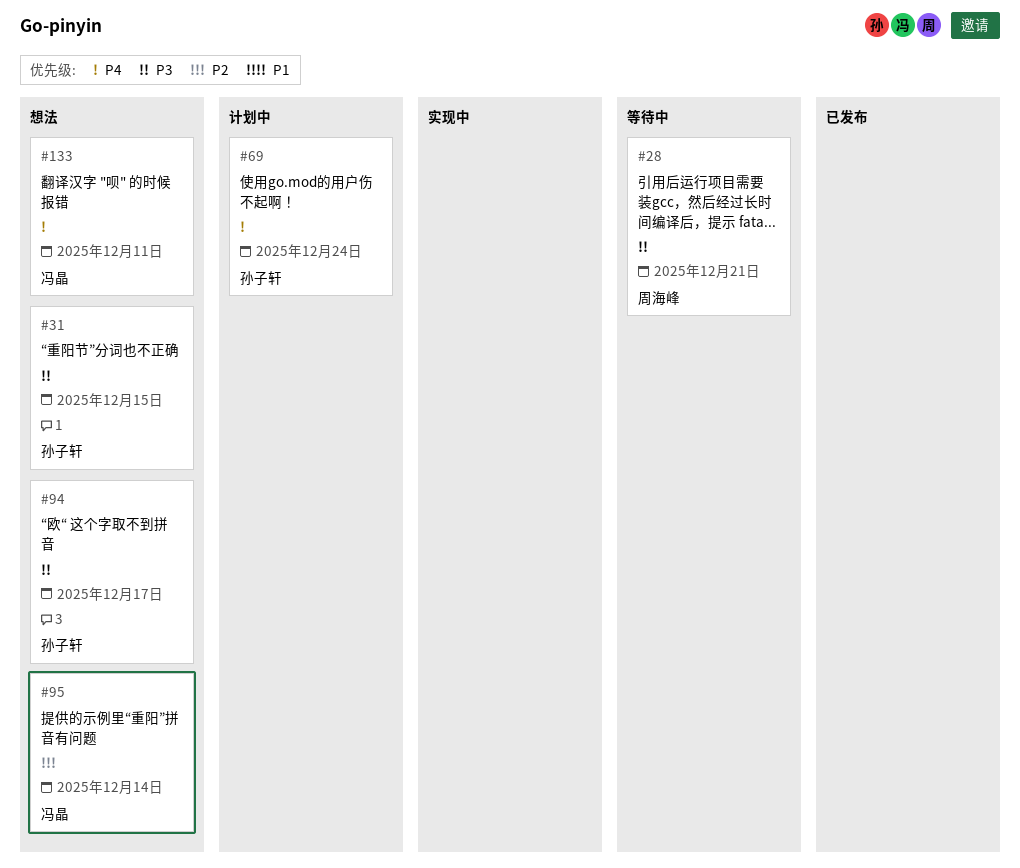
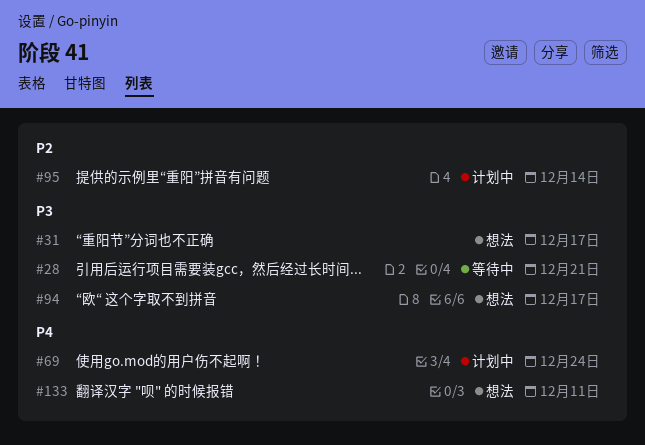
#31, due: Dec 15 -> Dec 17
#95, status: 想法 -> 计划中

